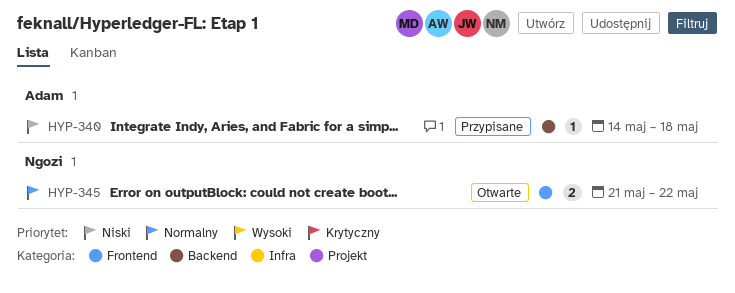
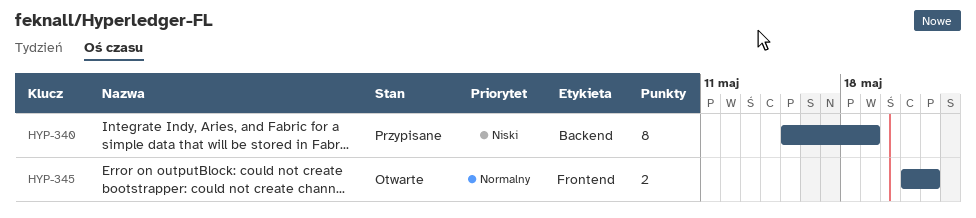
HYP-340, estimate: 1 -> 8
HYP-340, start: May 14 -> May 15
HYP-340, due: May 18 -> May 19

